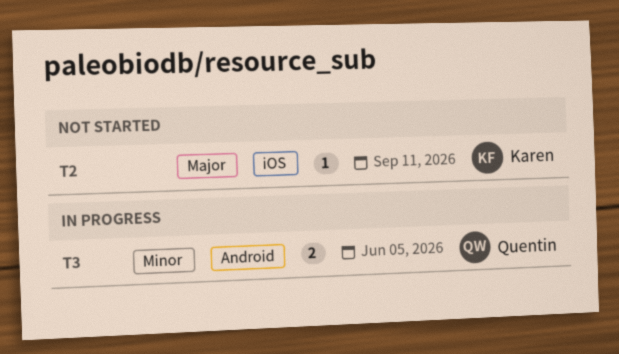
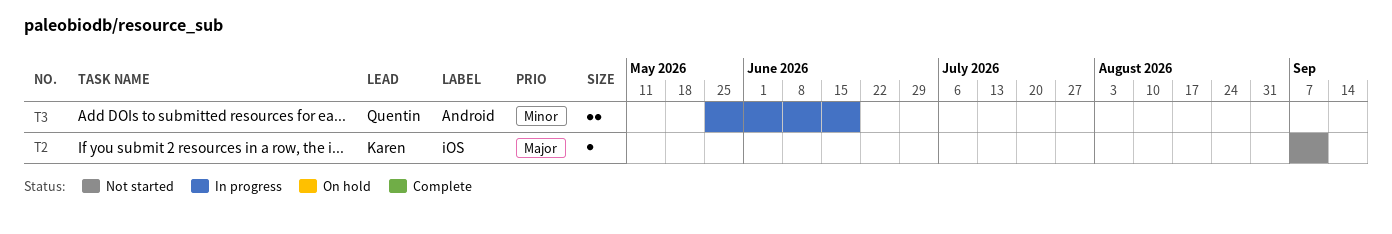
T3, due: Jun 5 -> Jun 19

